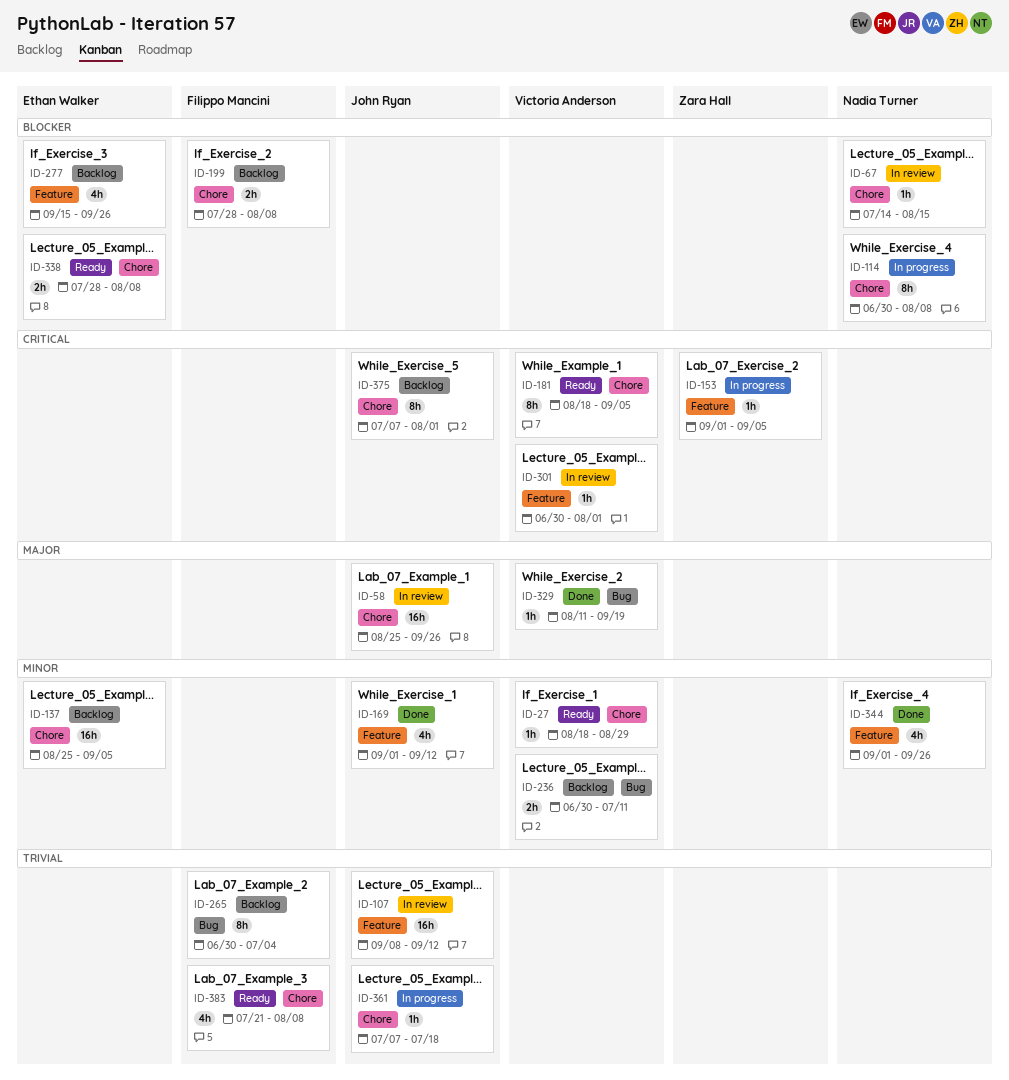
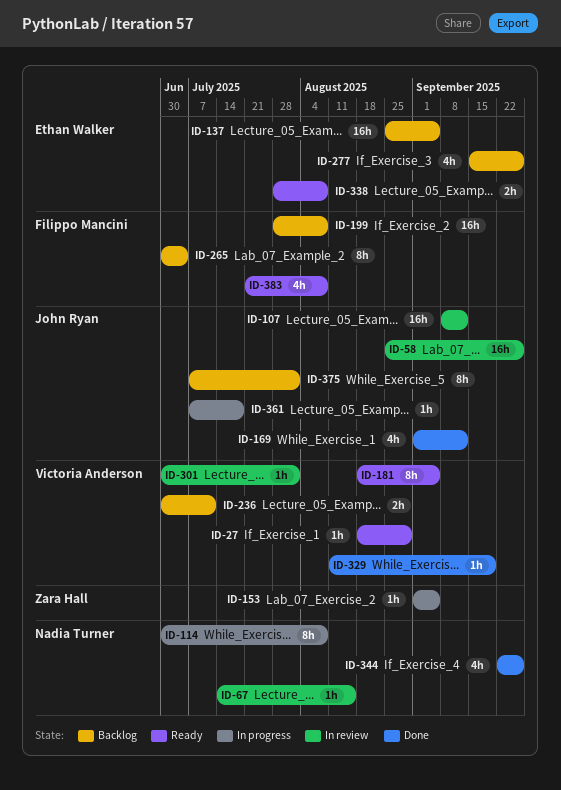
ID-199, estimate: 2h -> 16h
ID-344, start: Sep 1 -> Sep 22

